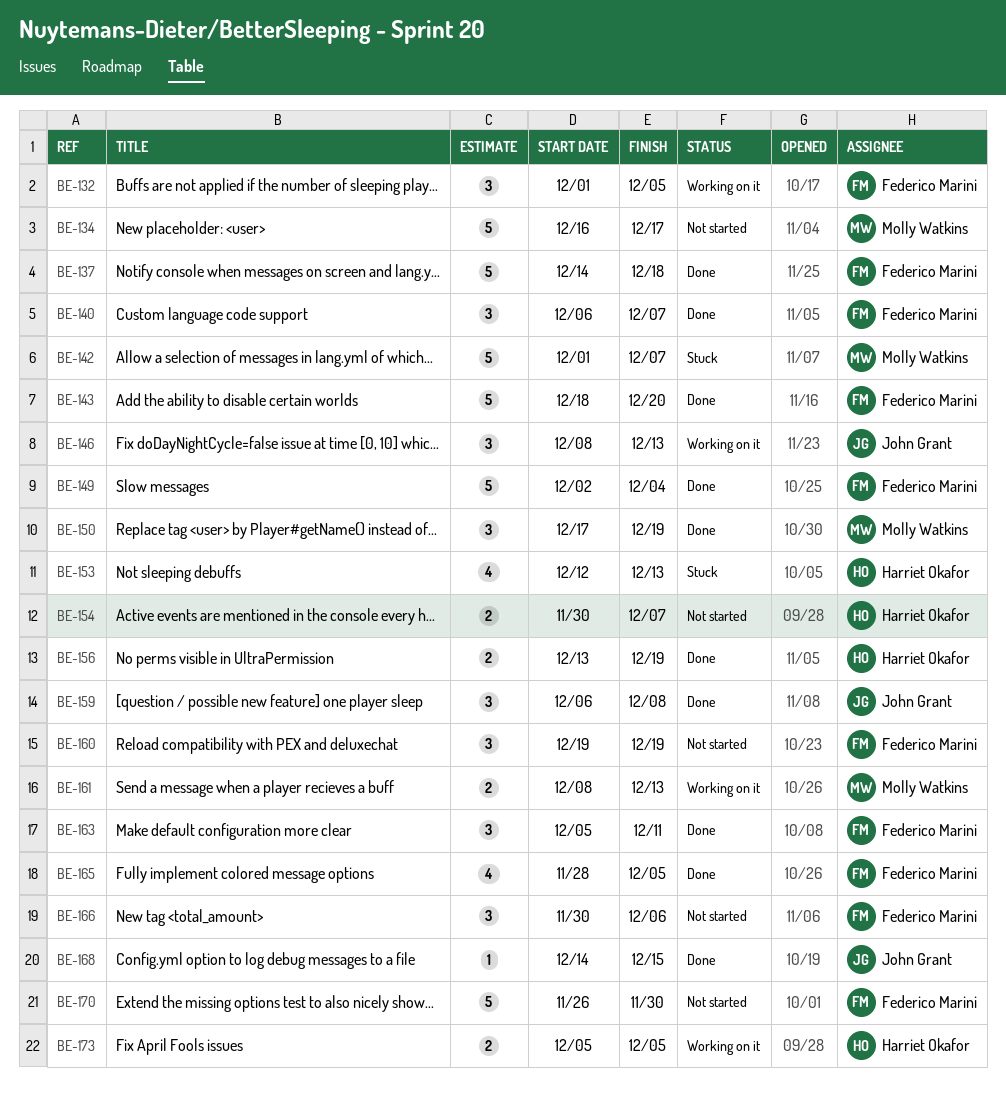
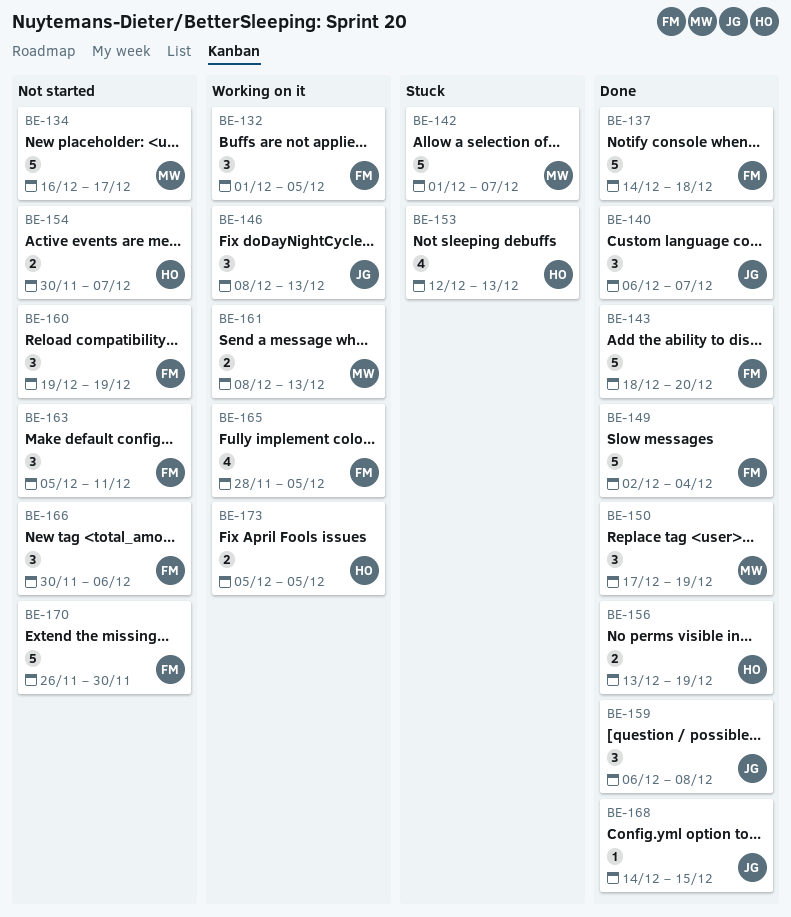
BE-140, owner: Federico Marini -> John Grant
BE-163, status: Done -> Not started
BE-165, status: Done -> Working on it

